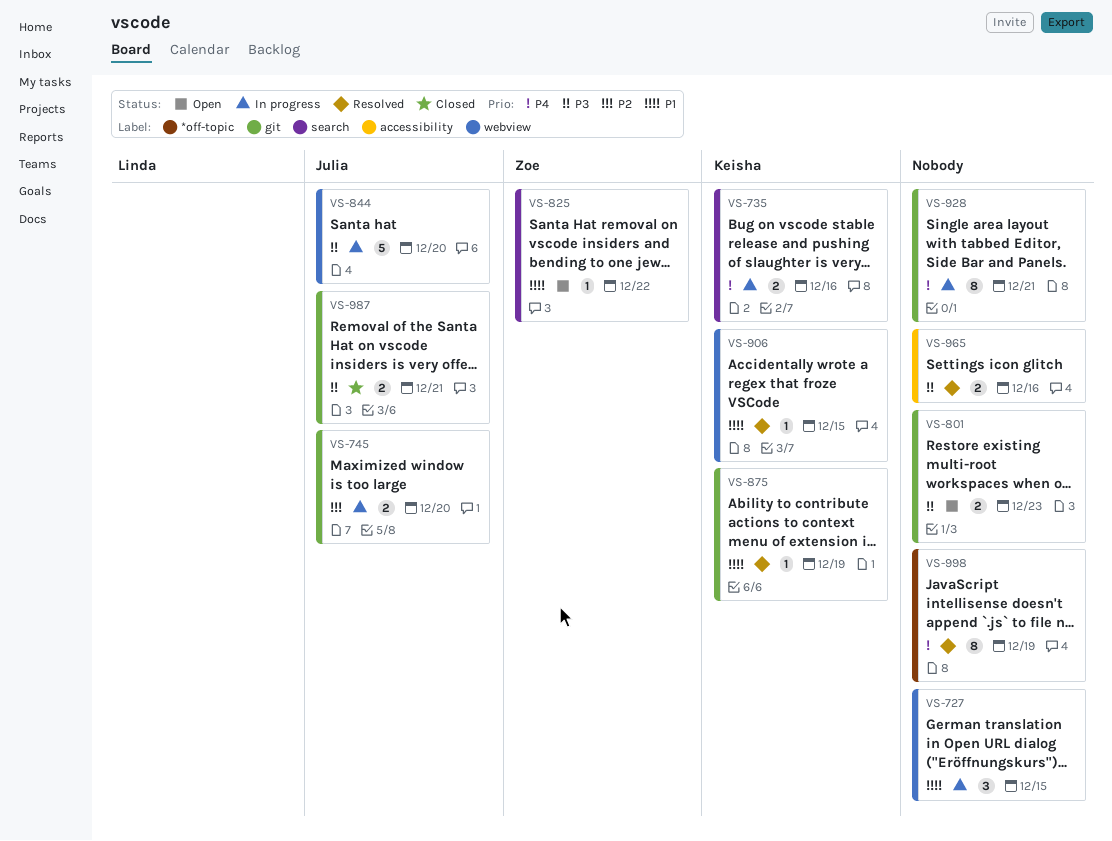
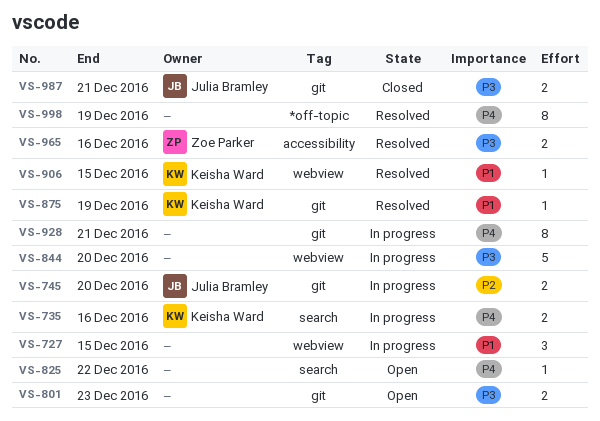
VS-825, owner: Zoe Parker -> none
VS-825, priority: P1 -> P4
VS-844, owner: Julia Bramley -> none
VS-965, owner: none -> Zoe Parker

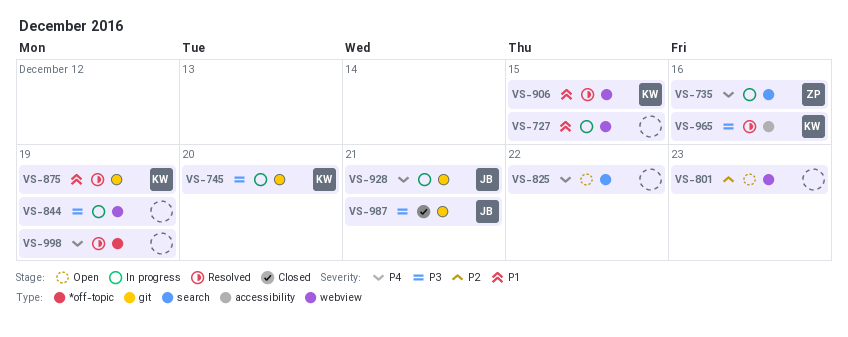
VS-735, owner: Keisha Ward -> Zoe Parker
VS-745, owner: Julia Bramley -> Keisha Ward
VS-745, priority: P2 -> P3
VS-801, priority: P3 -> P2
VS-801, label: git -> webview
VS-844, due: Dec 20 -> Dec 19
VS-928, owner: none -> Julia Bramley
VS-965, owner: Zoe Parker -> Keisha Ward

